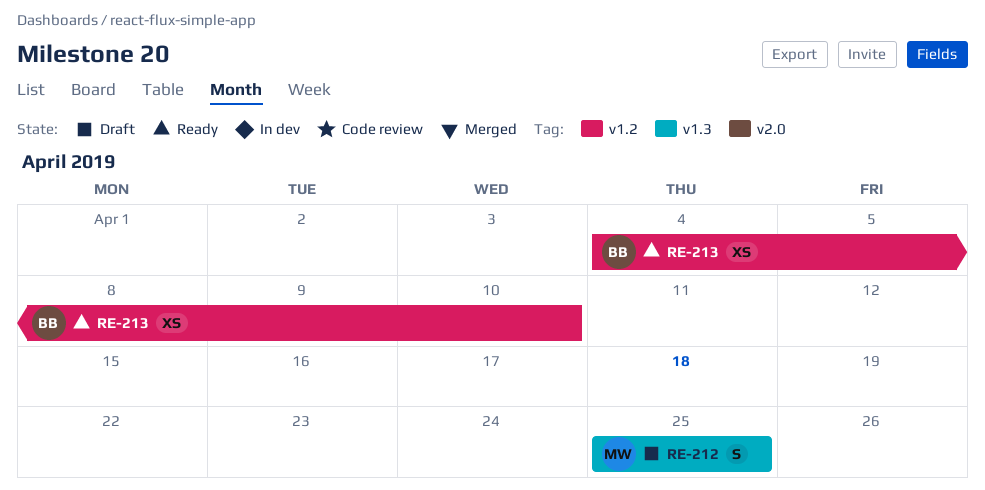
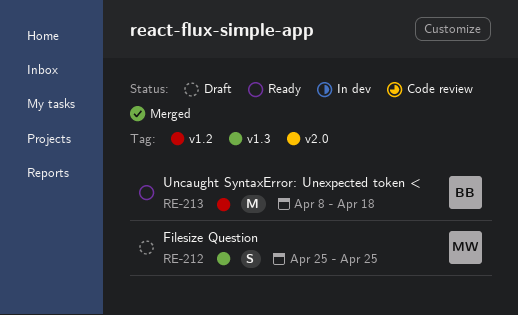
RE-213, estimate: XS -> M
RE-213, start: Apr 4 -> Apr 8
RE-213, due: Apr 10 -> Apr 18

